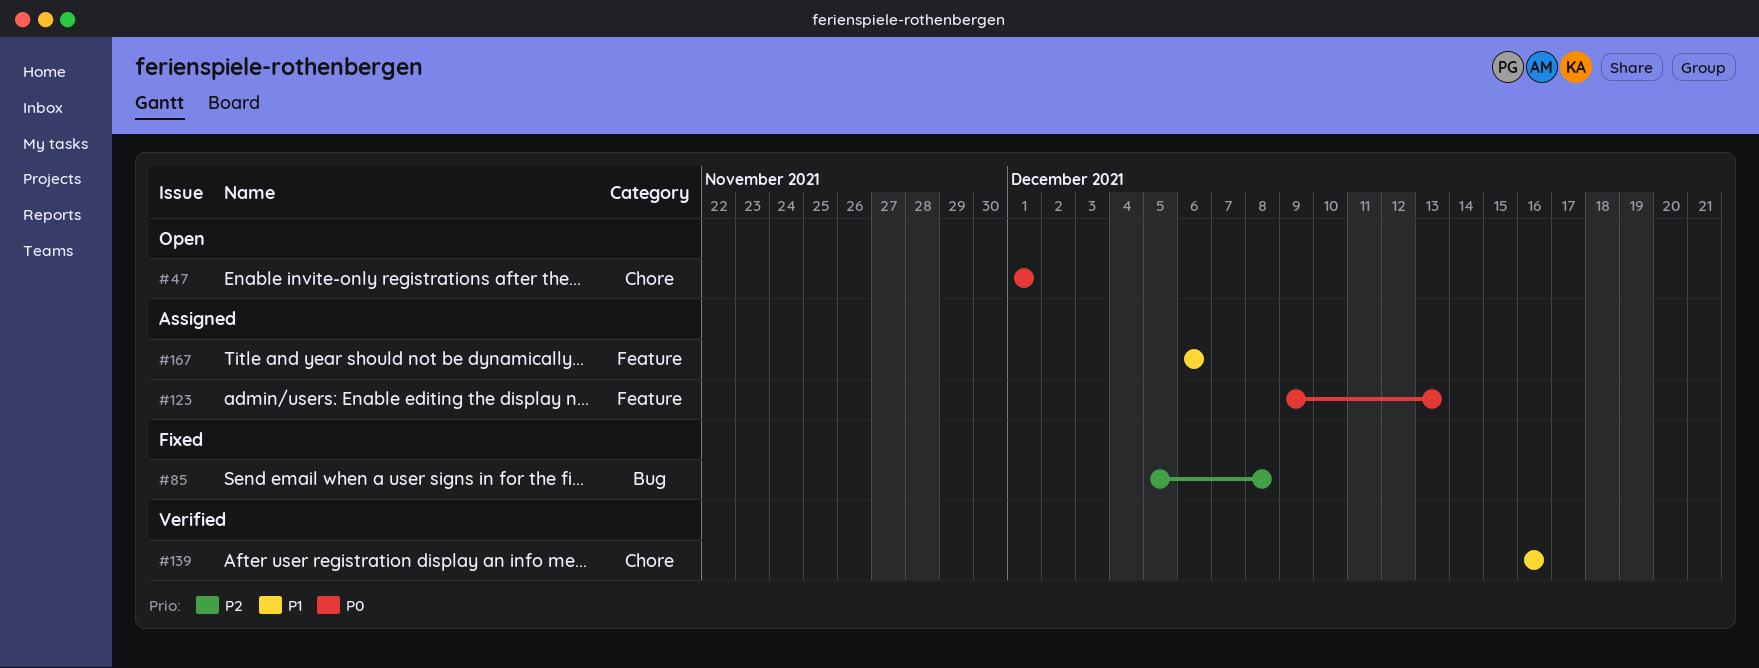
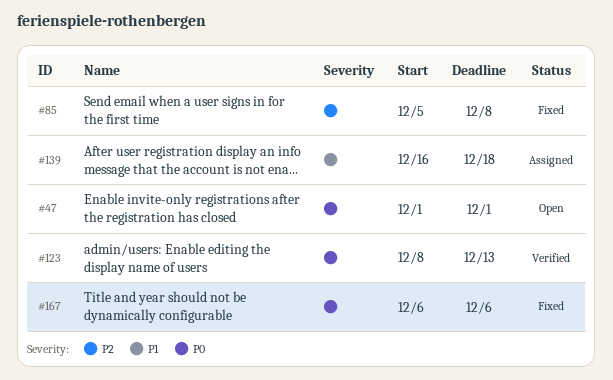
#123, status: Assigned -> Verified
#123, start: Dec 9 -> Dec 8
#139, status: Verified -> Assigned
#139, due: Dec 16 -> Dec 18
#167, status: Assigned -> Fixed
#167, priority: P1 -> P0

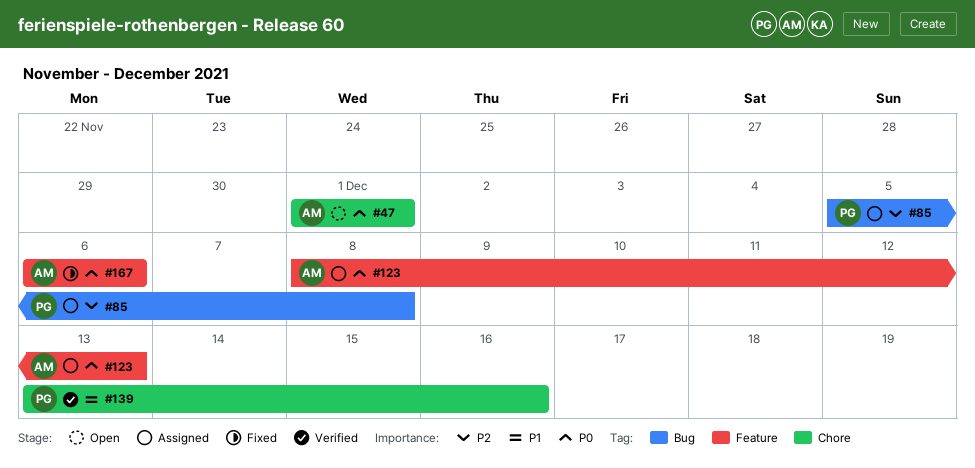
#85, status: Fixed -> Assigned
#123, status: Verified -> Assigned
#139, status: Assigned -> Verified
#139, start: Dec 16 -> Dec 13
#139, due: Dec 18 -> Dec 16

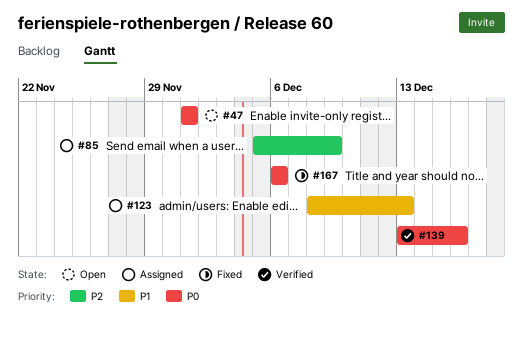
#85, due: Dec 8 -> Dec 9
#123, priority: P0 -> P1
#139, priority: P1 -> P0

